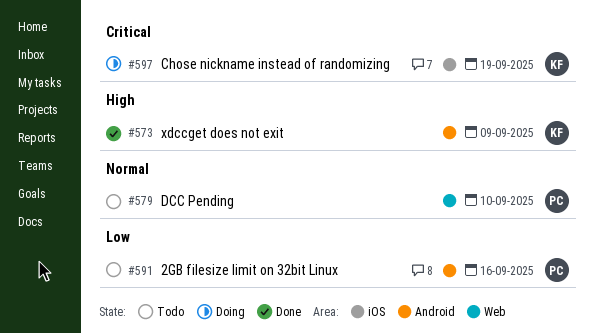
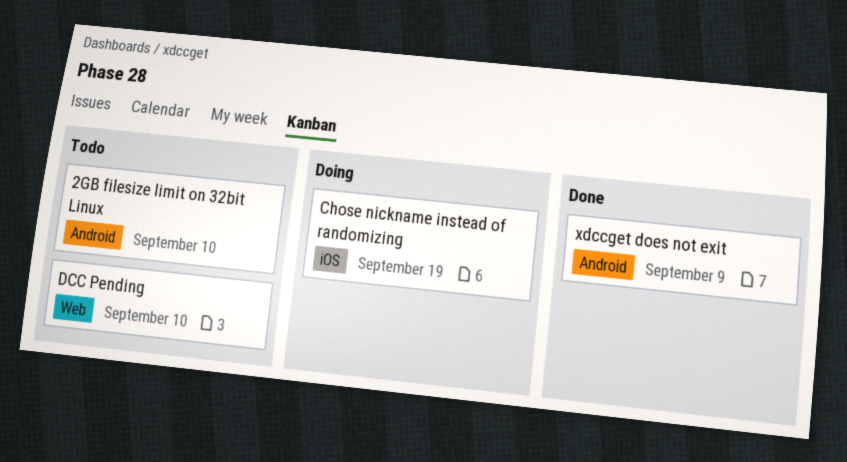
2GB filesize limit on 32bit Linux, due: Sep 16 -> Sep 10

